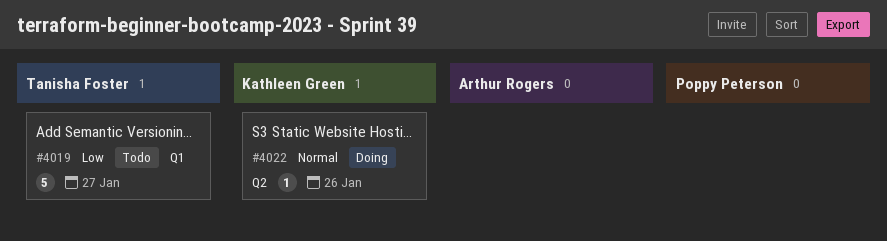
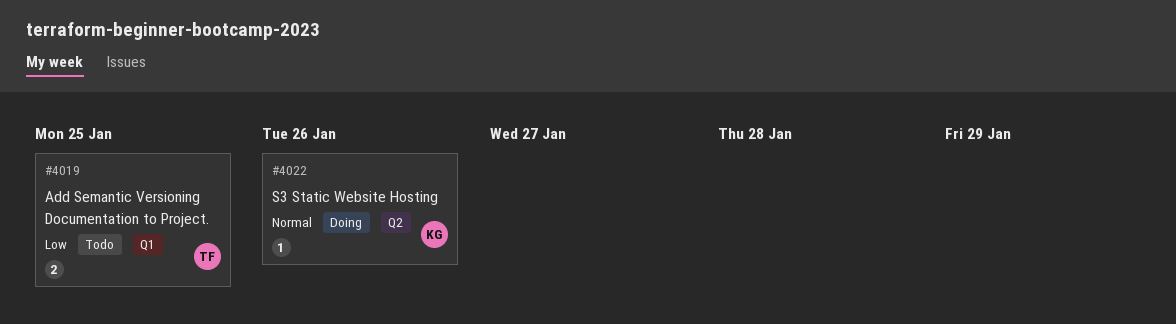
#4019, estimate: 5 -> 2
#4019, due: Jan 27 -> Jan 25

